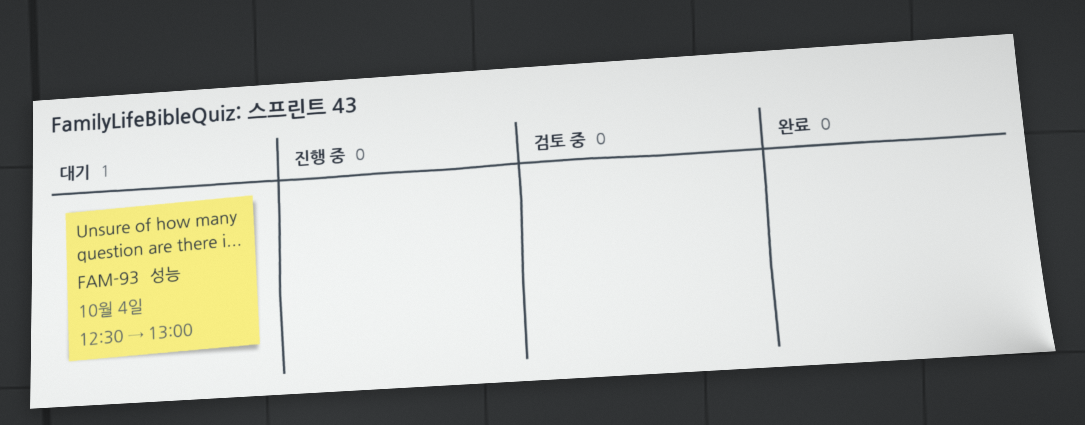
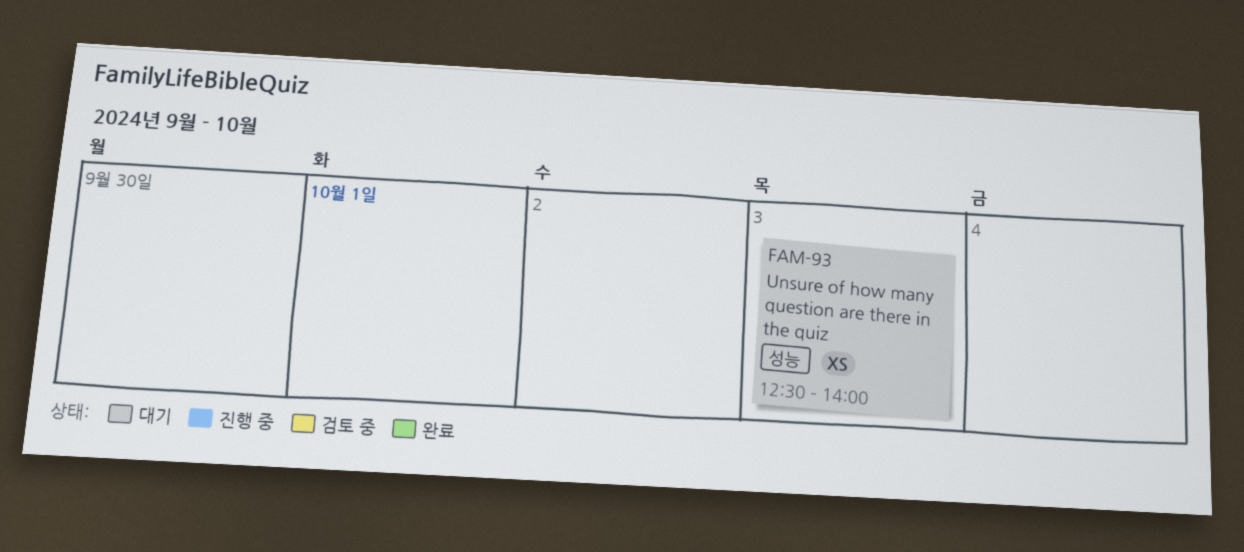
FAM-93, day: Oct 4 -> Oct 3
FAM-93, ends: 13:00 -> 14:00

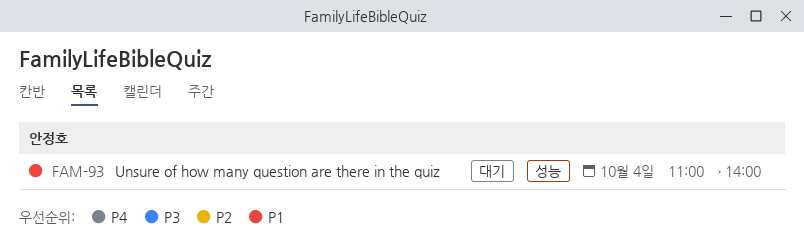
FAM-93, day: Oct 3 -> Oct 4
FAM-93, begins: 12:30 -> 11:00

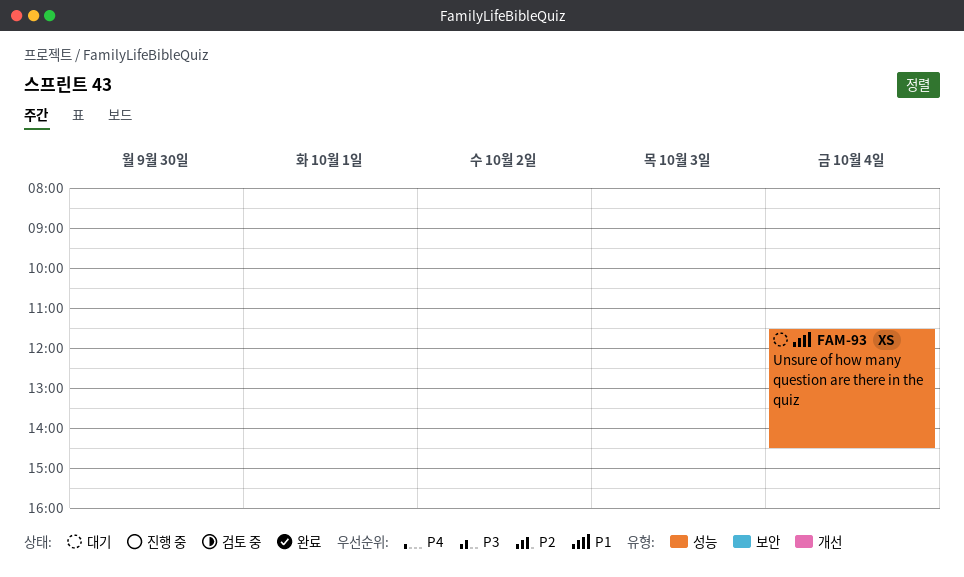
FAM-93, begins: 11:00 -> 11:30
FAM-93, ends: 14:00 -> 14:30

